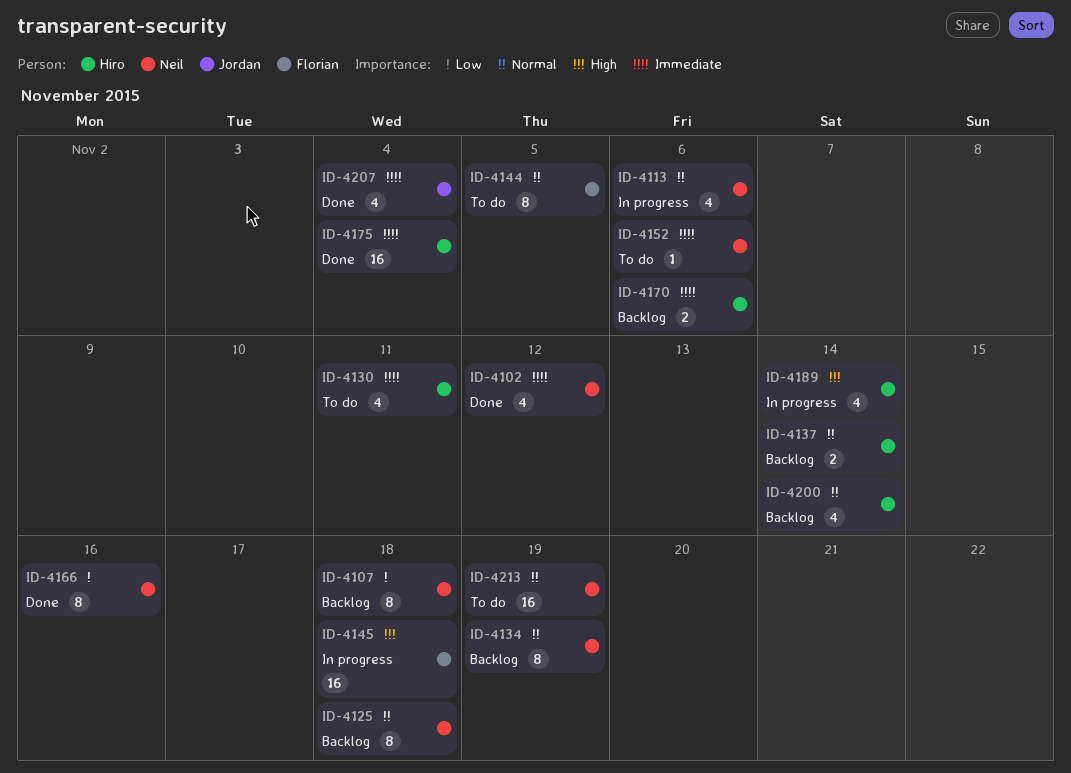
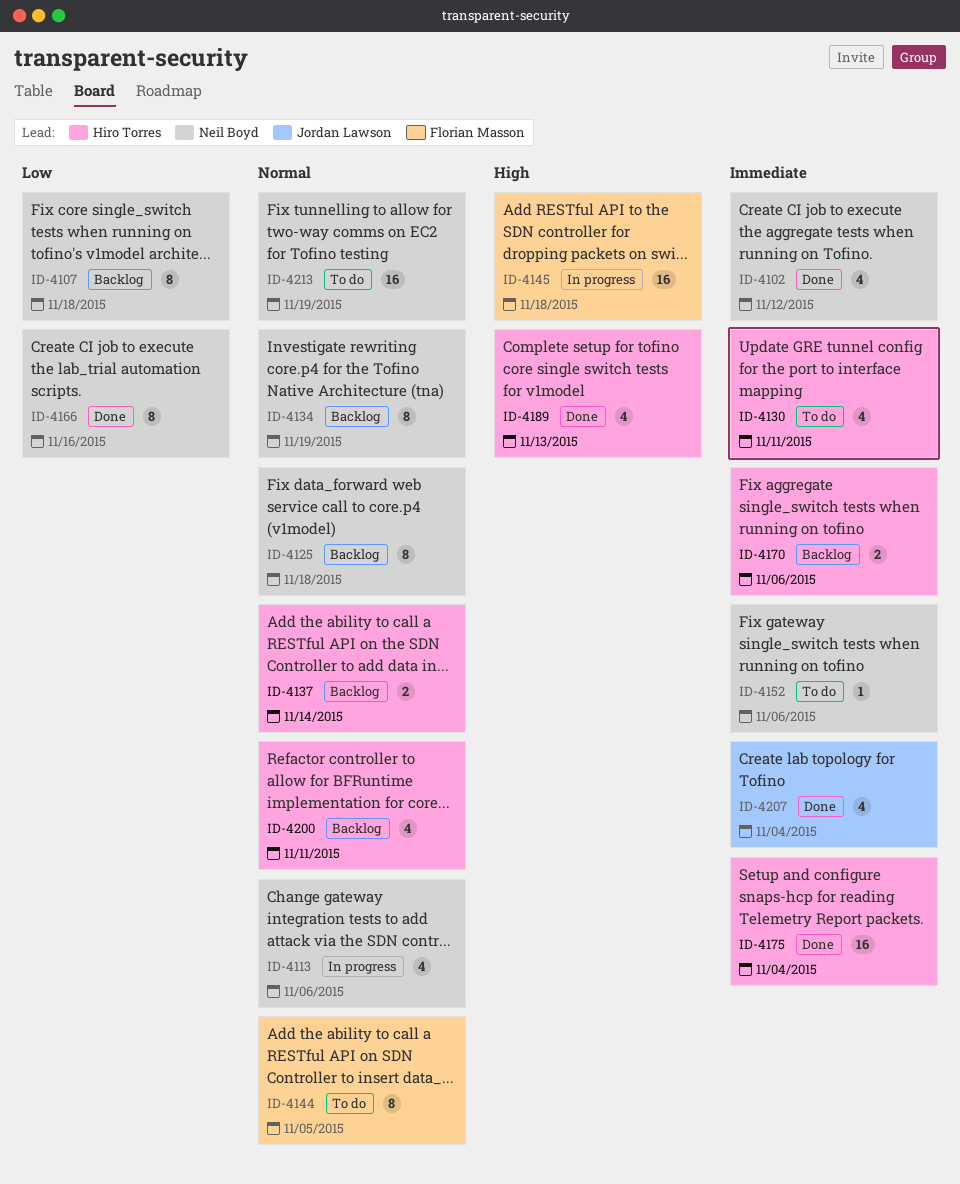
ID-4189, status: In progress -> Done
ID-4189, due: Nov 14 -> Nov 13
ID-4200, due: Nov 14 -> Nov 11

